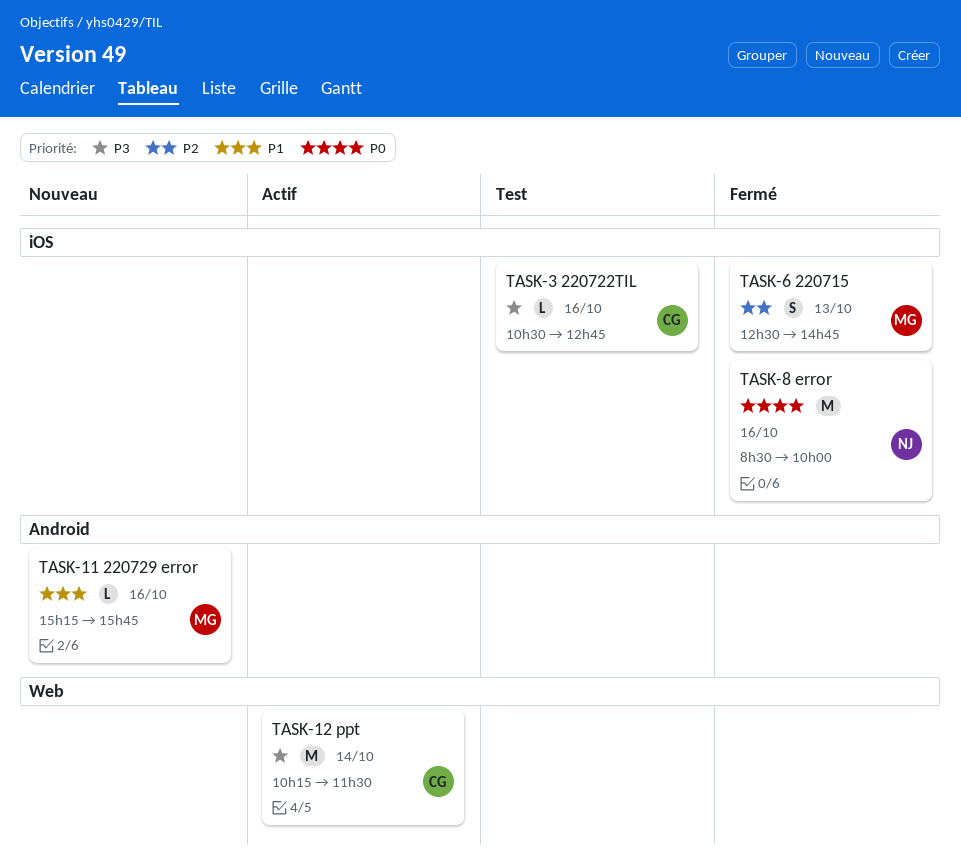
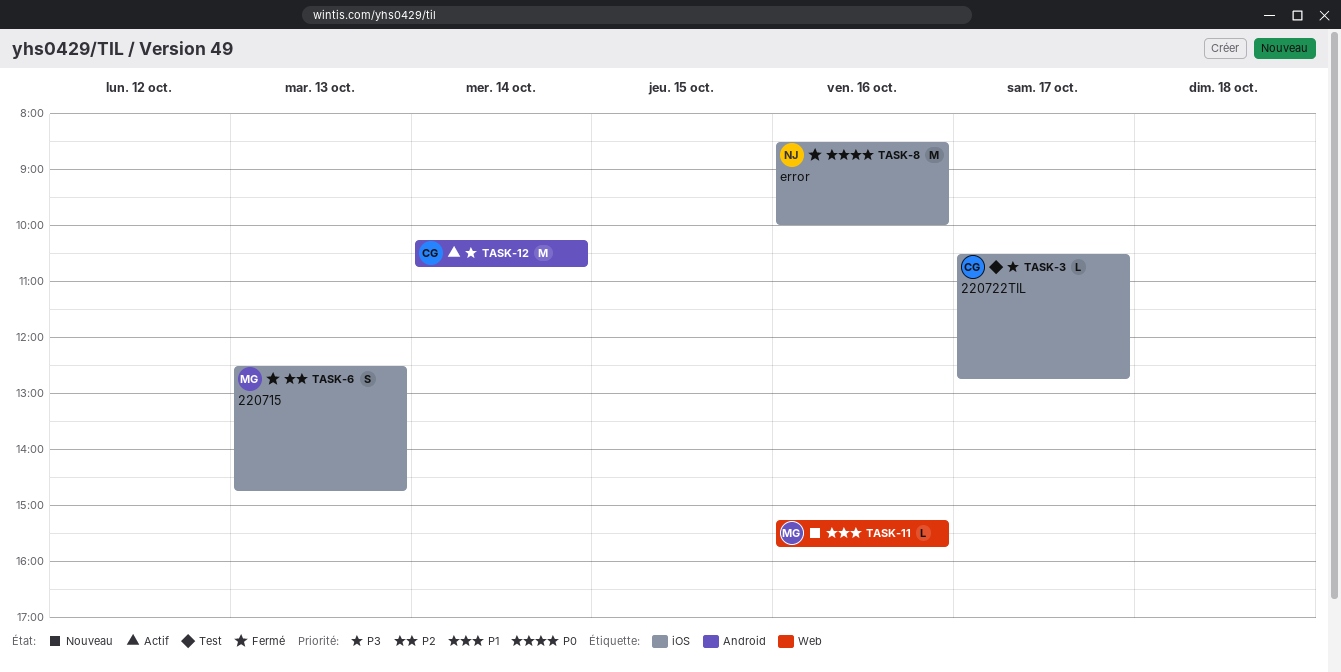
TASK-3, day: Oct 16 -> Oct 17
TASK-11, label: Android -> Web
TASK-12, label: Web -> Android
TASK-12, ends: 11:30 -> 10:45

